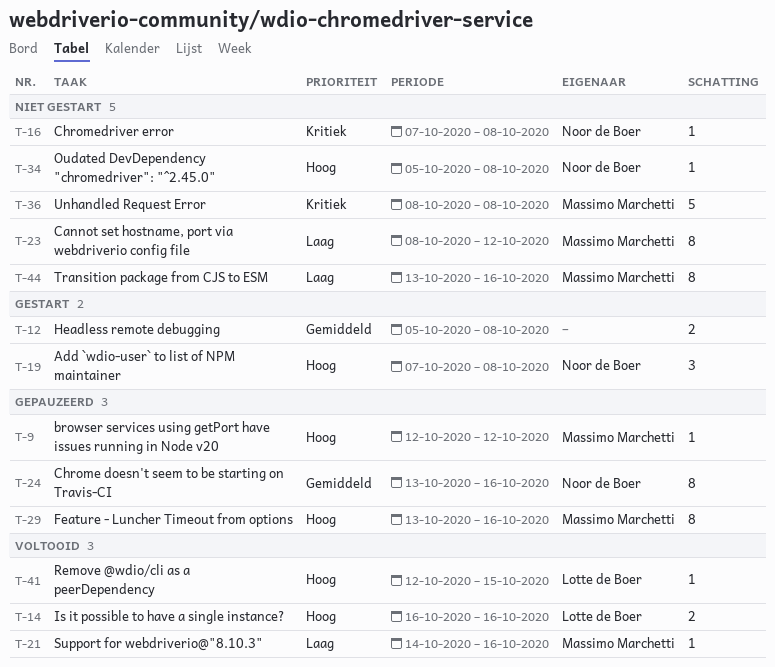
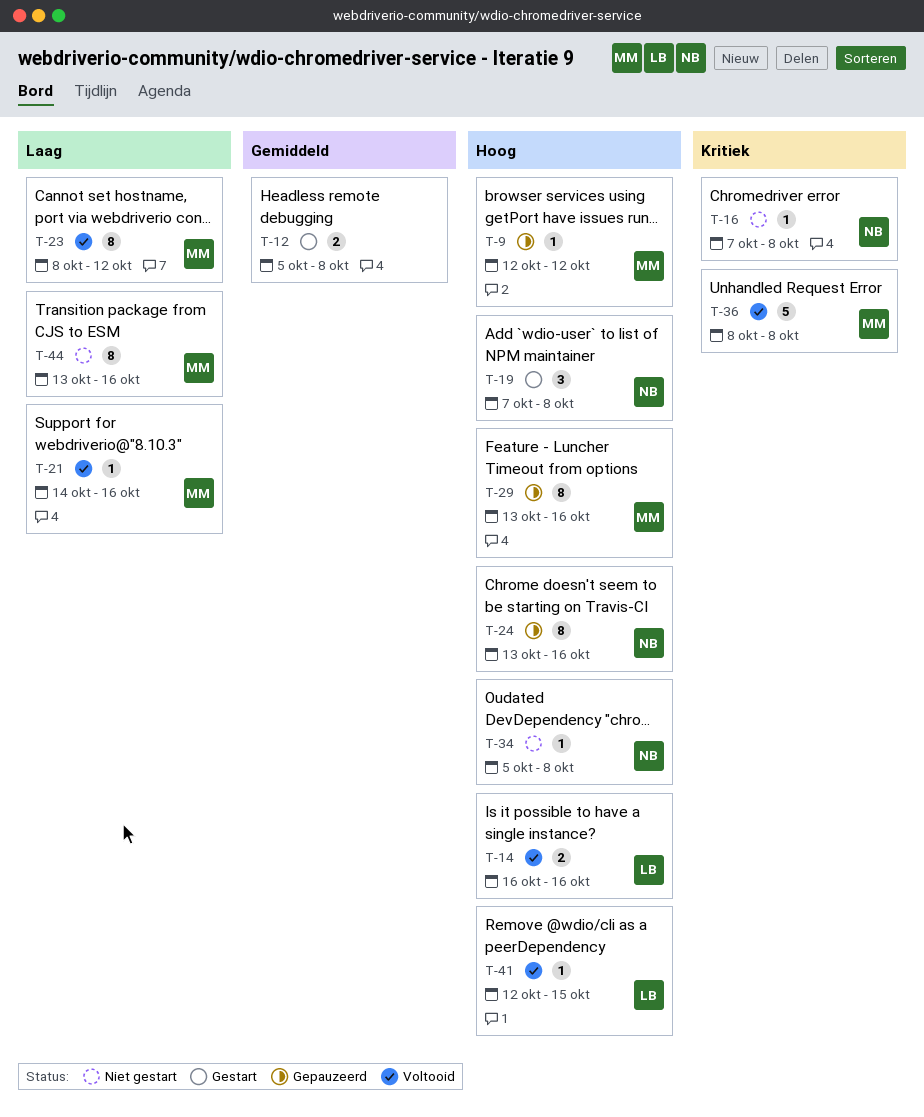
T-23, status: Niet gestart -> Voltooid
T-24, priority: Gemiddeld -> Hoog
T-36, status: Niet gestart -> Voltooid

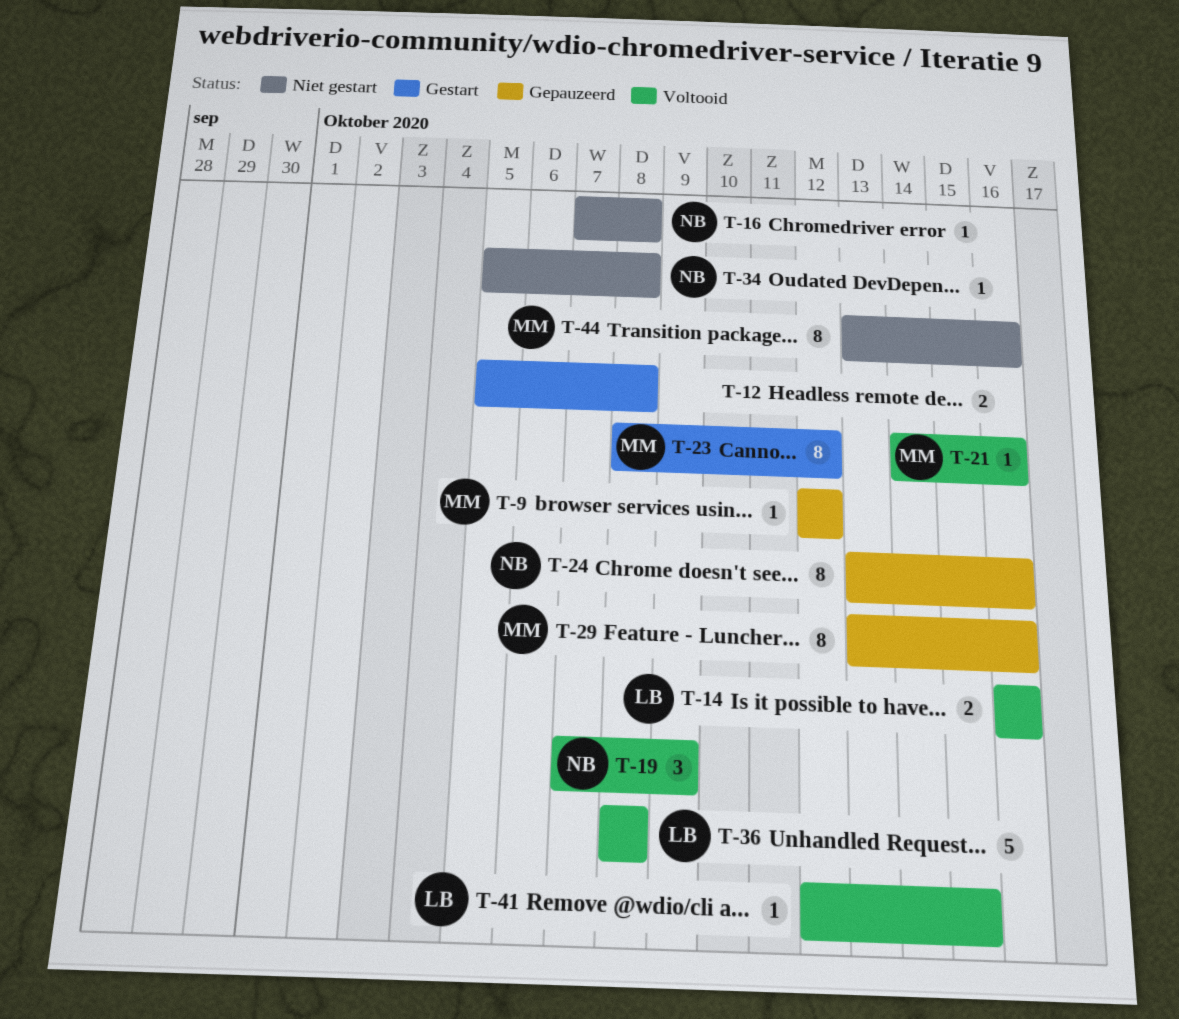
T-19, status: Gestart -> Voltooid
T-19, due: Oct 8 -> Oct 9
T-23, status: Voltooid -> Gestart
T-36, owner: MM -> LB

